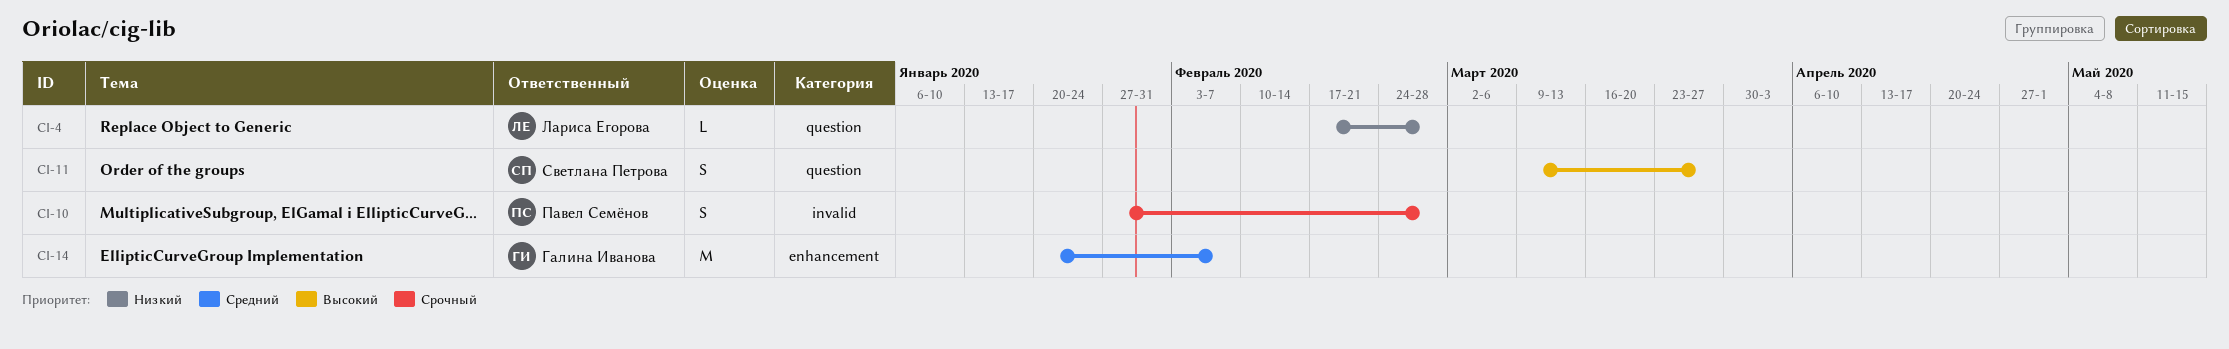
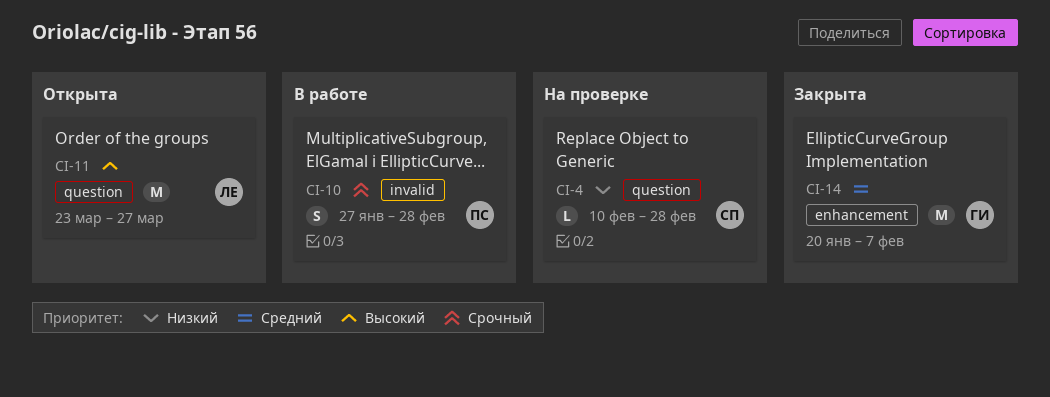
CI-4, owner: Лариса Егорова -> Светлана Петрова
CI-4, start: Feb 17 -> Feb 10
CI-11, owner: Светлана Петрова -> Лариса Егорова
CI-11, estimate: S -> M
CI-11, start: Mar 9 -> Mar 23

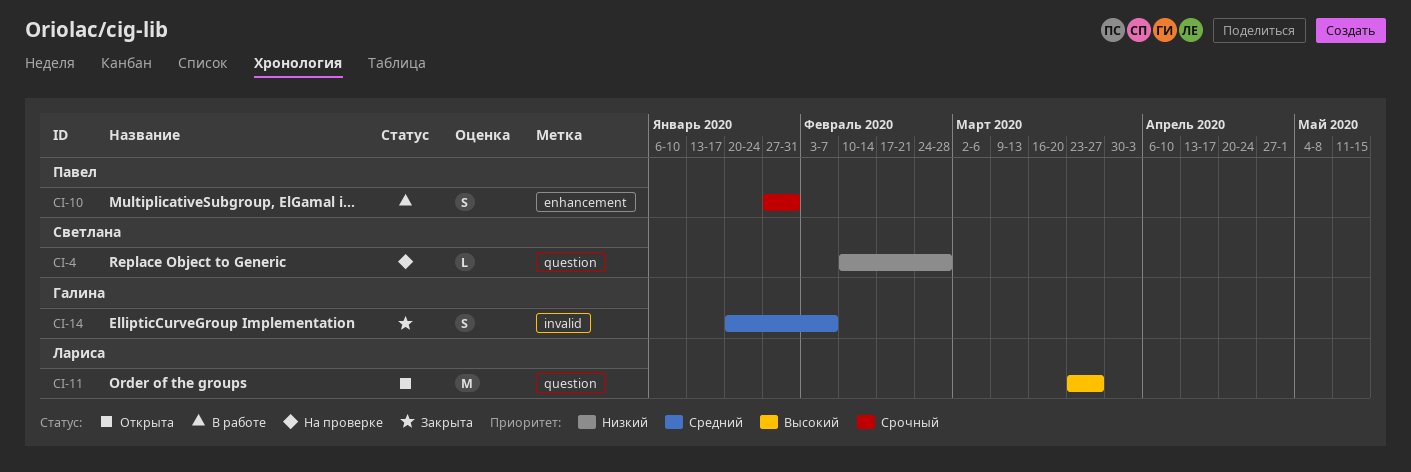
CI-10, label: invalid -> enhancement
CI-10, due: Feb 28 -> Jan 31
CI-14, label: enhancement -> invalid
CI-14, estimate: M -> S

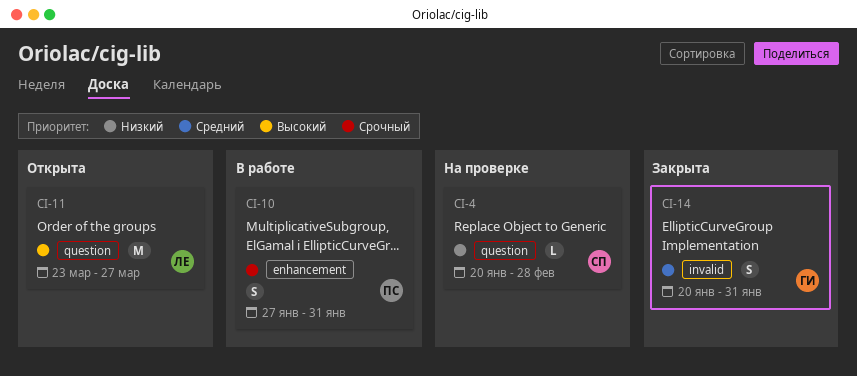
CI-4, start: Feb 10 -> Jan 20
CI-14, due: Feb 7 -> Jan 31

